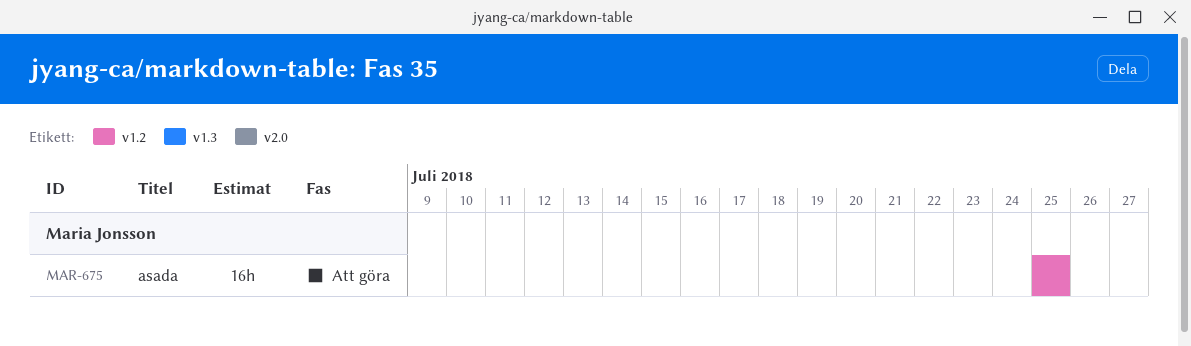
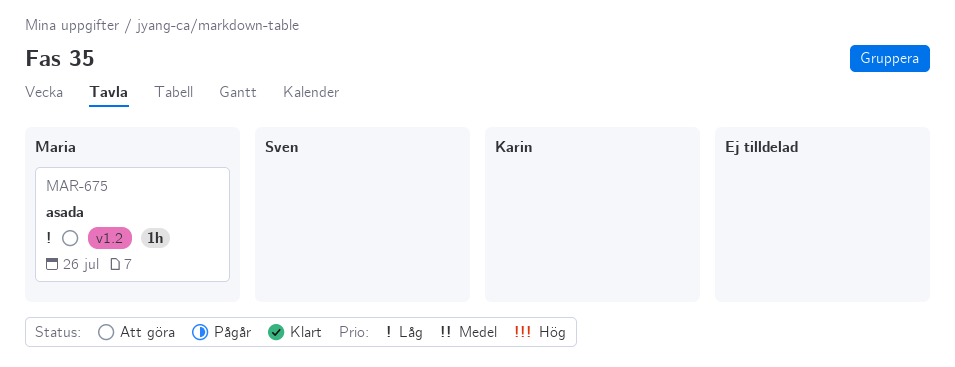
MAR-675, estimate: 16h -> 1h
MAR-675, due: Jul 25 -> Jul 26

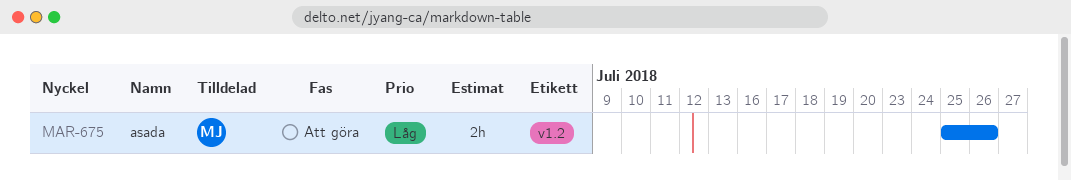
MAR-675, estimate: 1h -> 2h

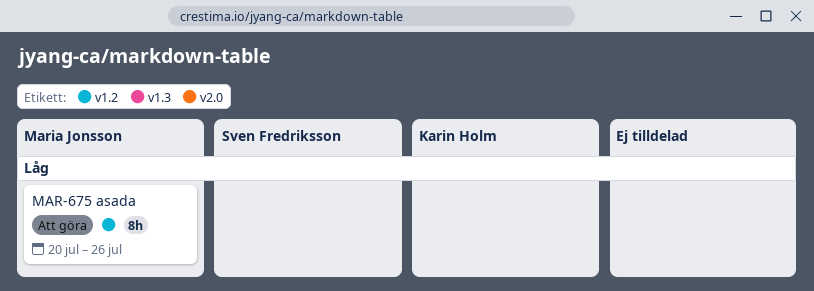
MAR-675, estimate: 2h -> 8h
MAR-675, start: Jul 25 -> Jul 20

